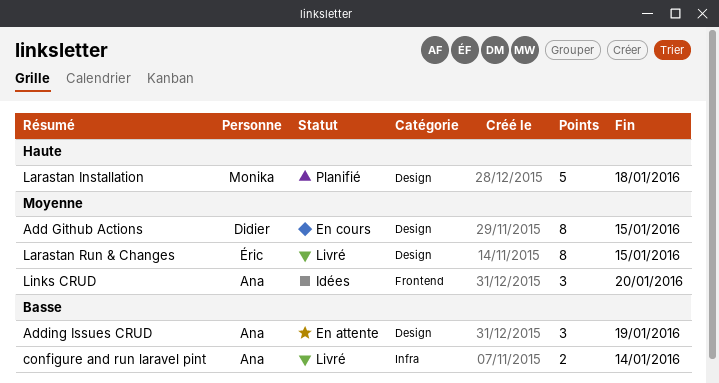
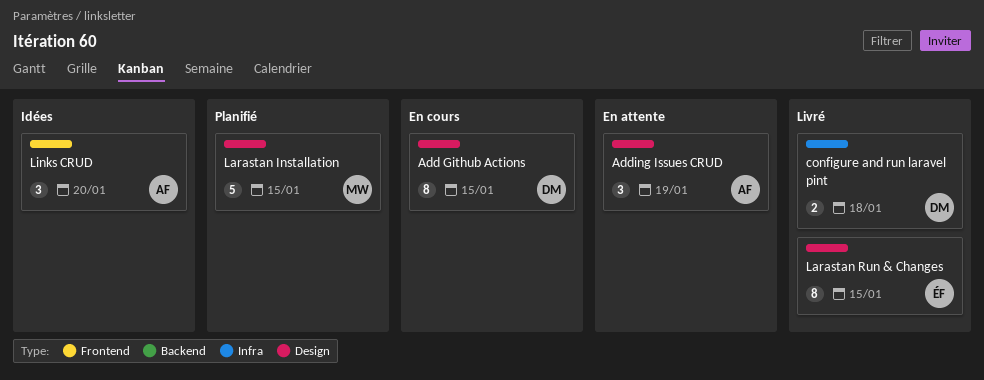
configure and run laravel pint, owner: Ana -> Didier
configure and run laravel pint, due: Jan 14 -> Jan 18
Larastan Installation, due: Jan 18 -> Jan 15

